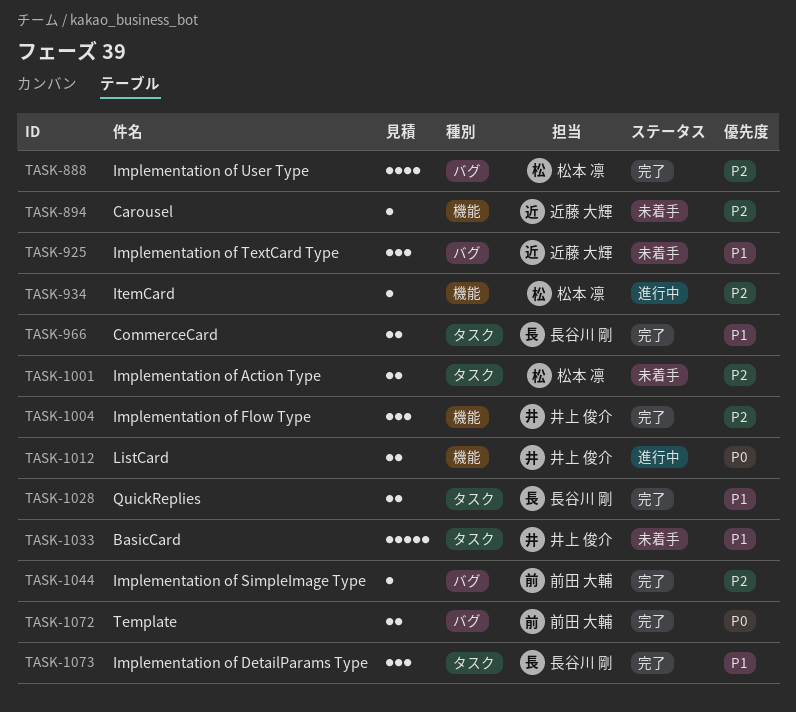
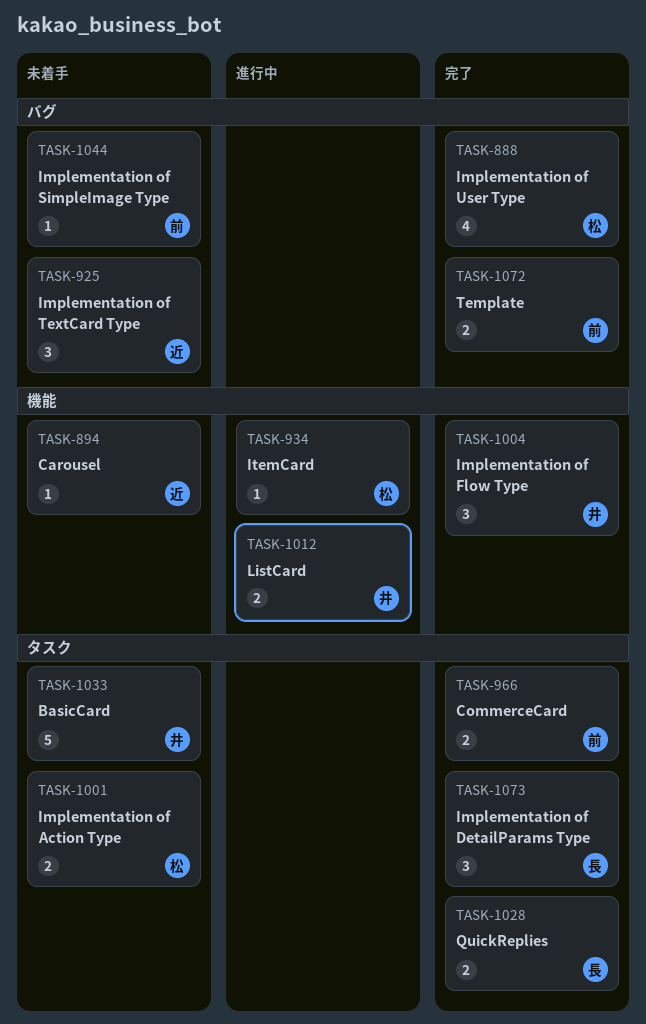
TASK-966, owner: 長谷川 剛 -> 前田 大輔
TASK-1044, status: 完了 -> 未着手

